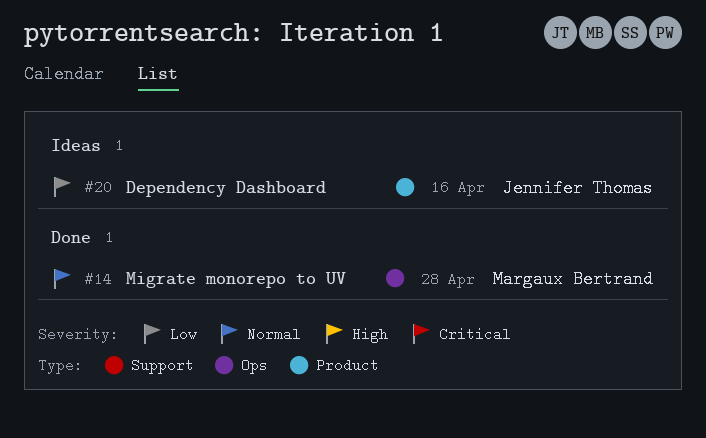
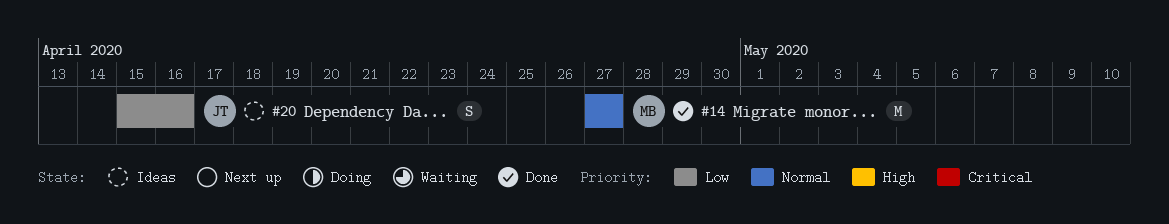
#14, due: Apr 28 -> Apr 27

